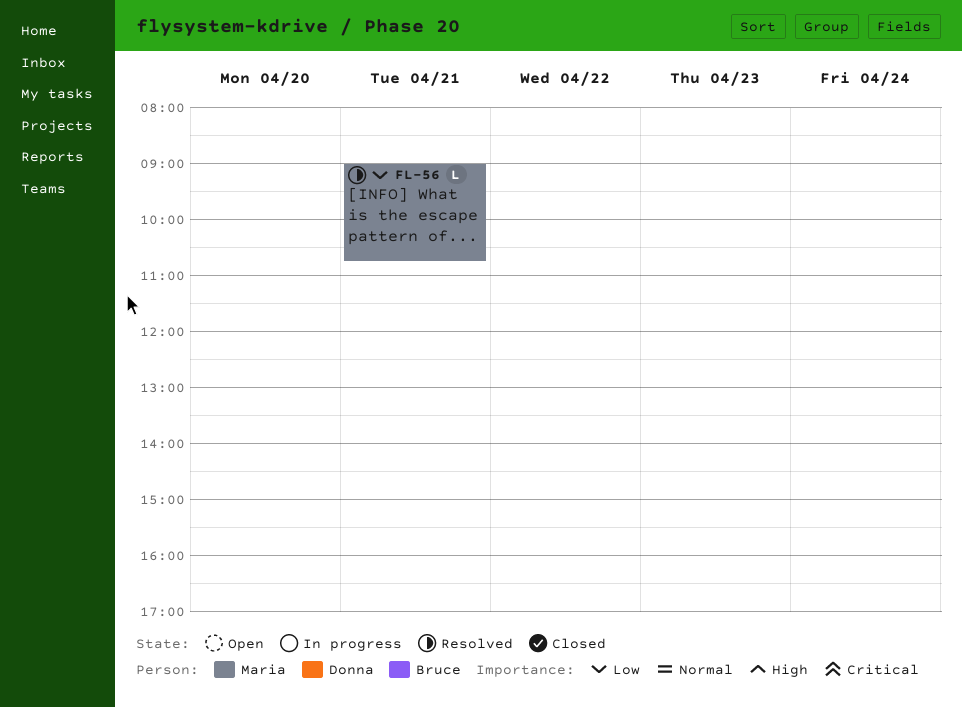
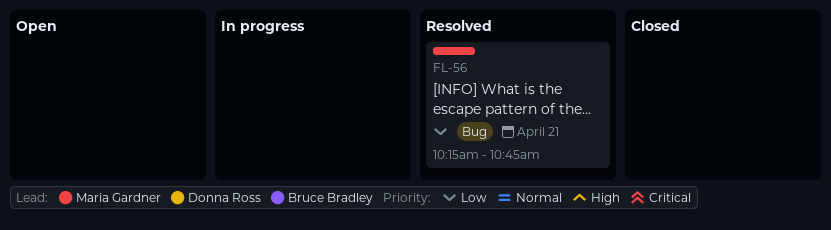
FL-56, begins: 09:00 -> 10:15

